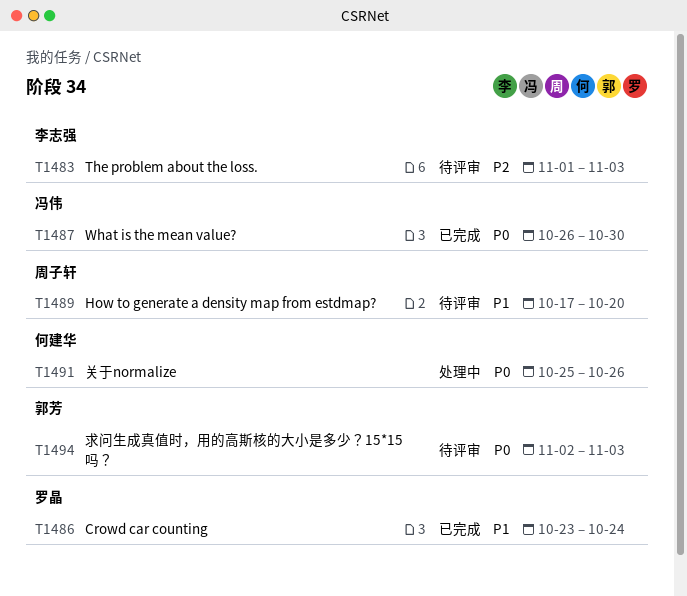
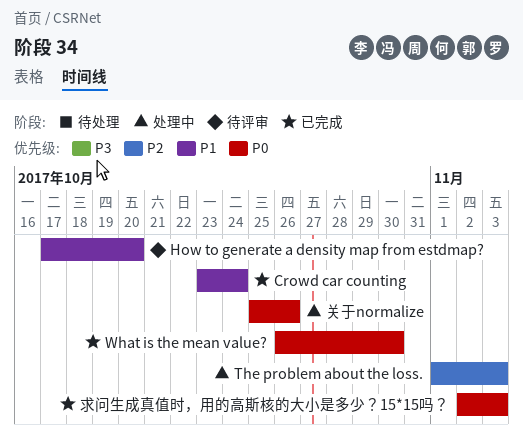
The problem about the loss., status: 待评审 -> 处理中
求问生成真值时，用的高斯核的大小是多少？15*15吗？, status: 待评审 -> 已完成

